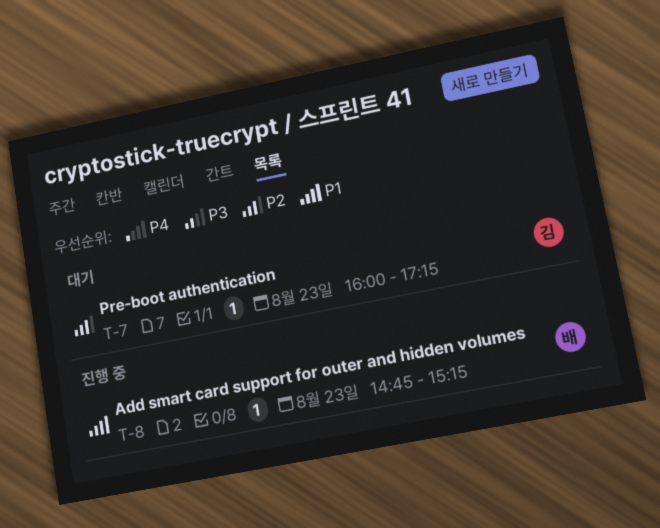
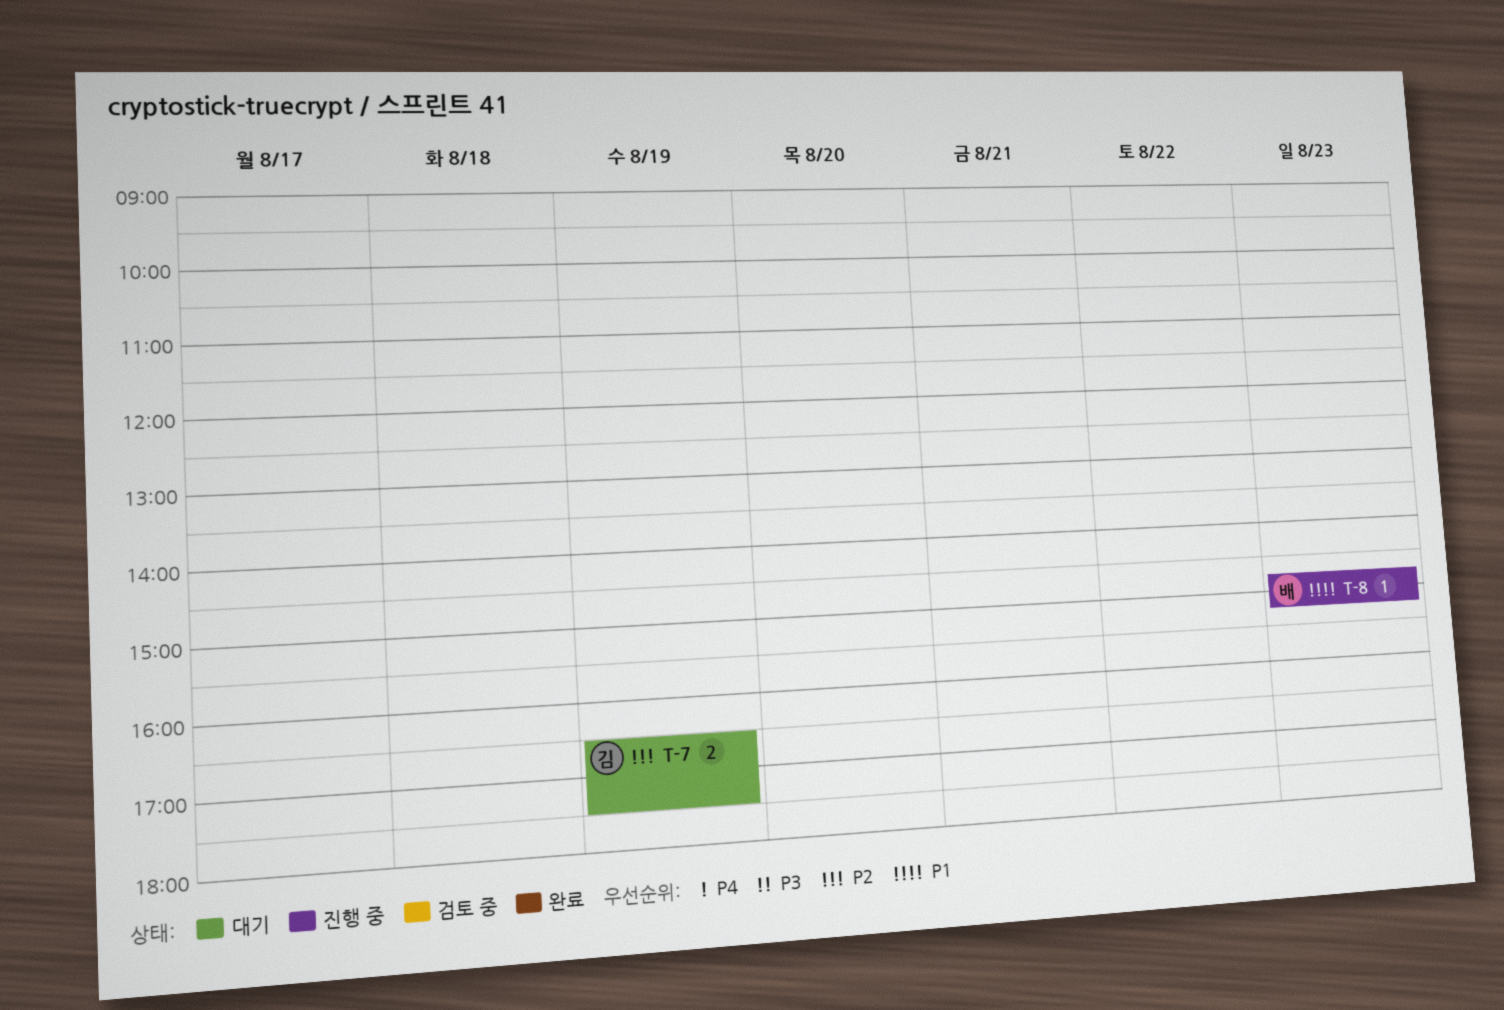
T-7, estimate: 1 -> 2
T-7, day: Aug 23 -> Aug 19
T-7, begins: 16:00 -> 16:30
T-7, ends: 17:15 -> 17:30

